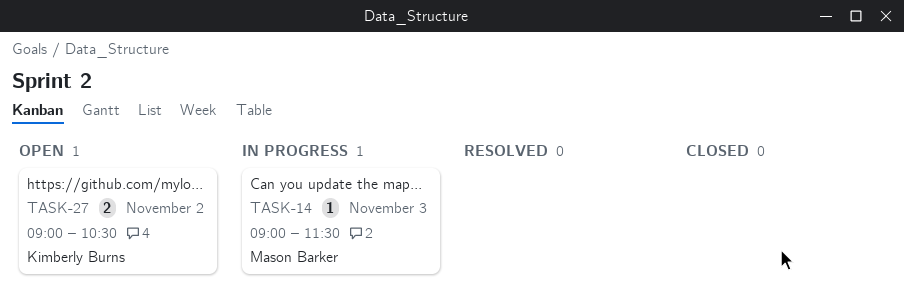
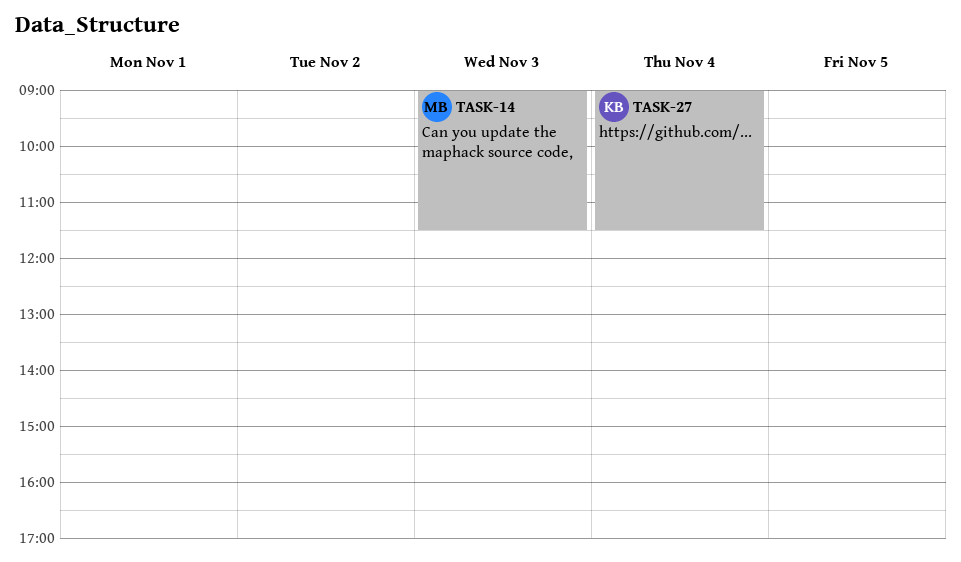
TASK-27, day: Nov 2 -> Nov 4
TASK-27, ends: 10:30 -> 11:30

